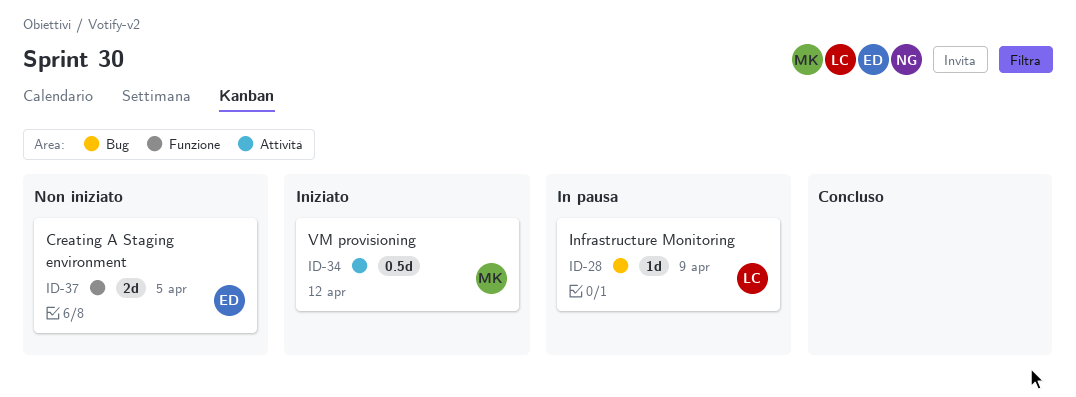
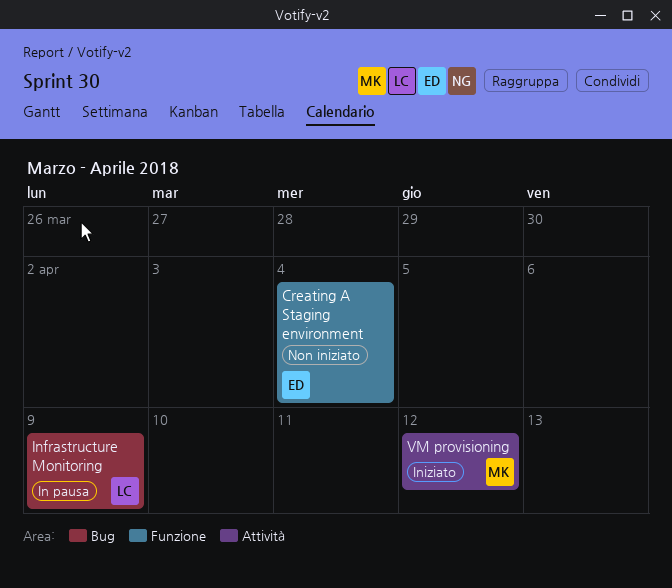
Creating A Staging environment, due: Apr 5 -> Apr 4

